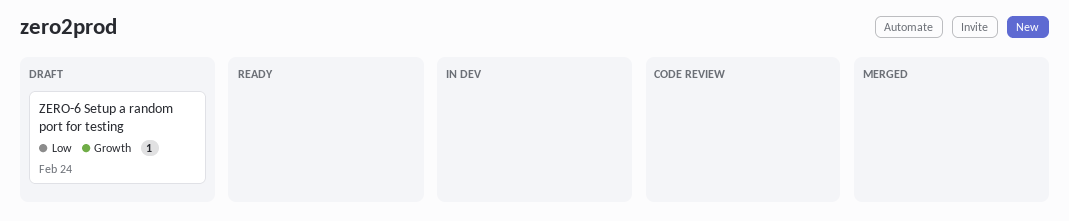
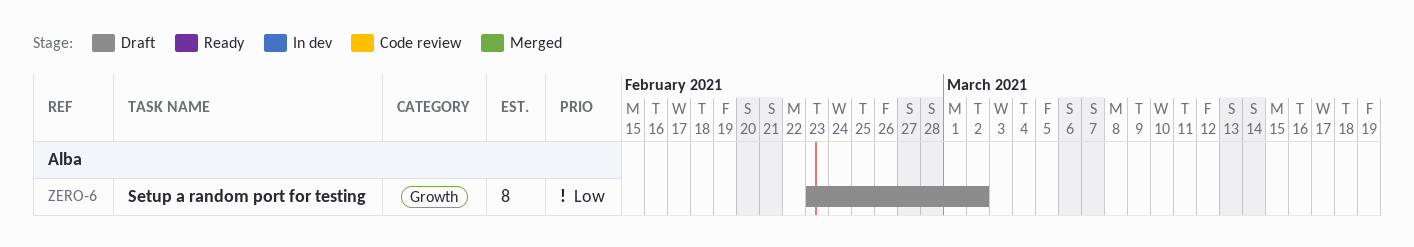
ZERO-6, estimate: 1 -> 8
ZERO-6, due: Feb 24 -> Mar 2

